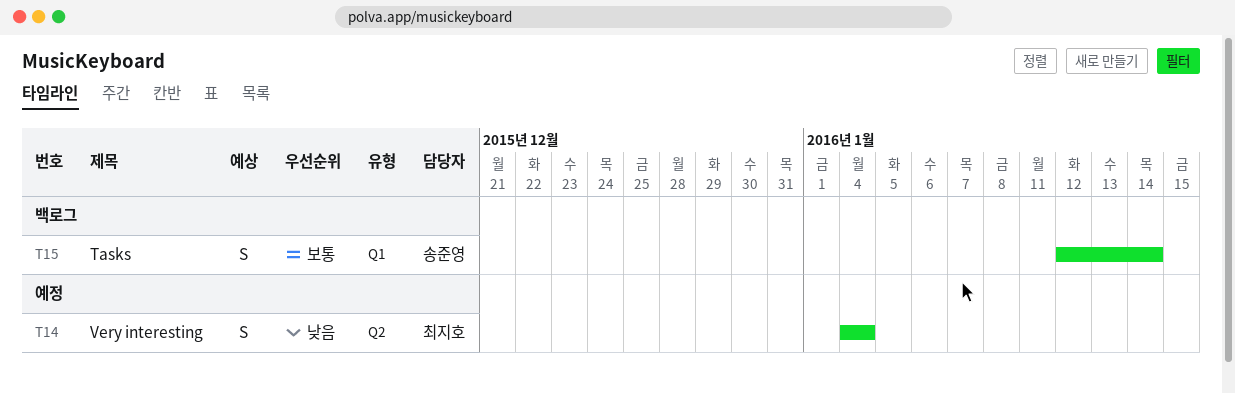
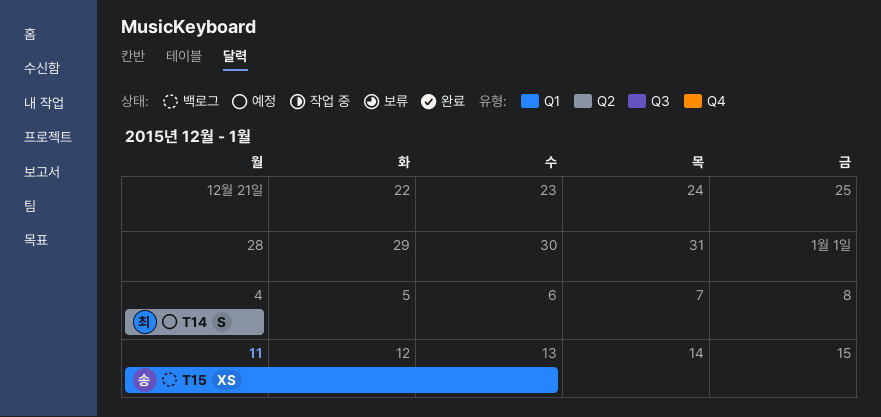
T15, estimate: S -> XS
T15, start: Jan 12 -> Jan 11
T15, due: Jan 14 -> Jan 13

